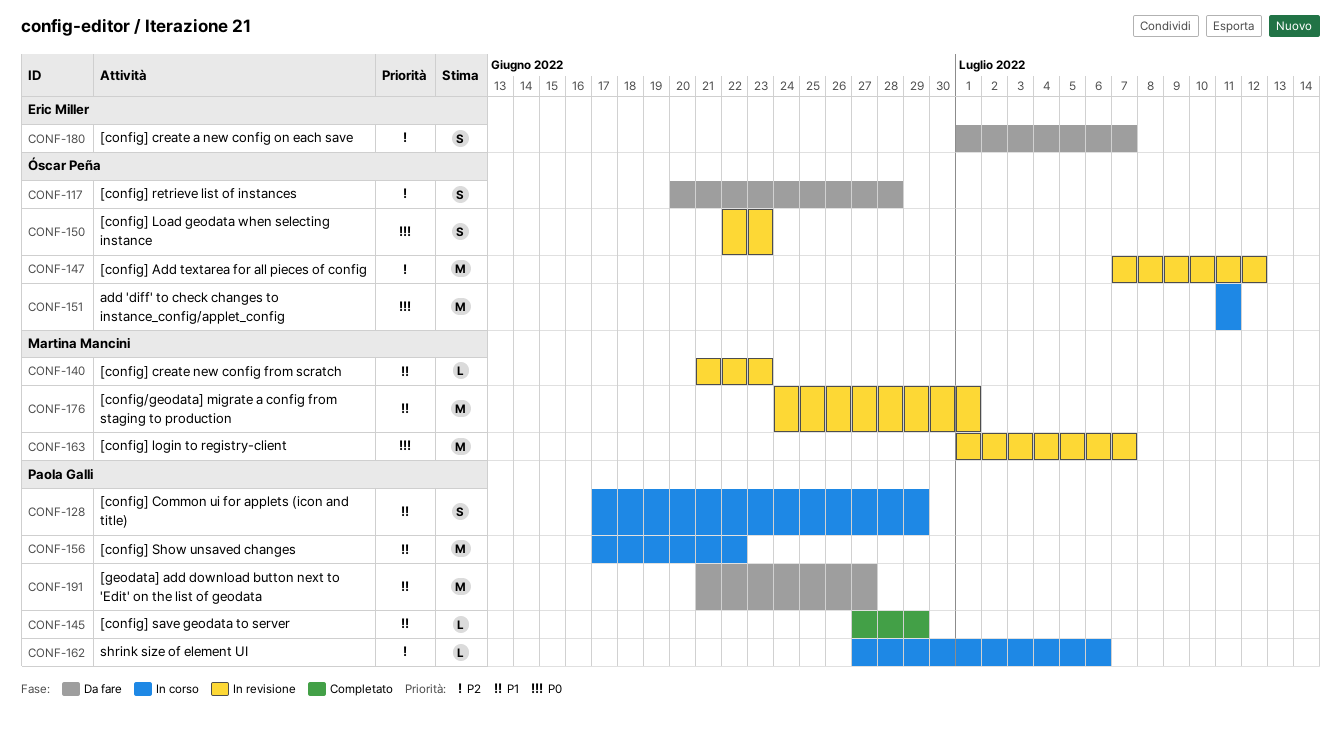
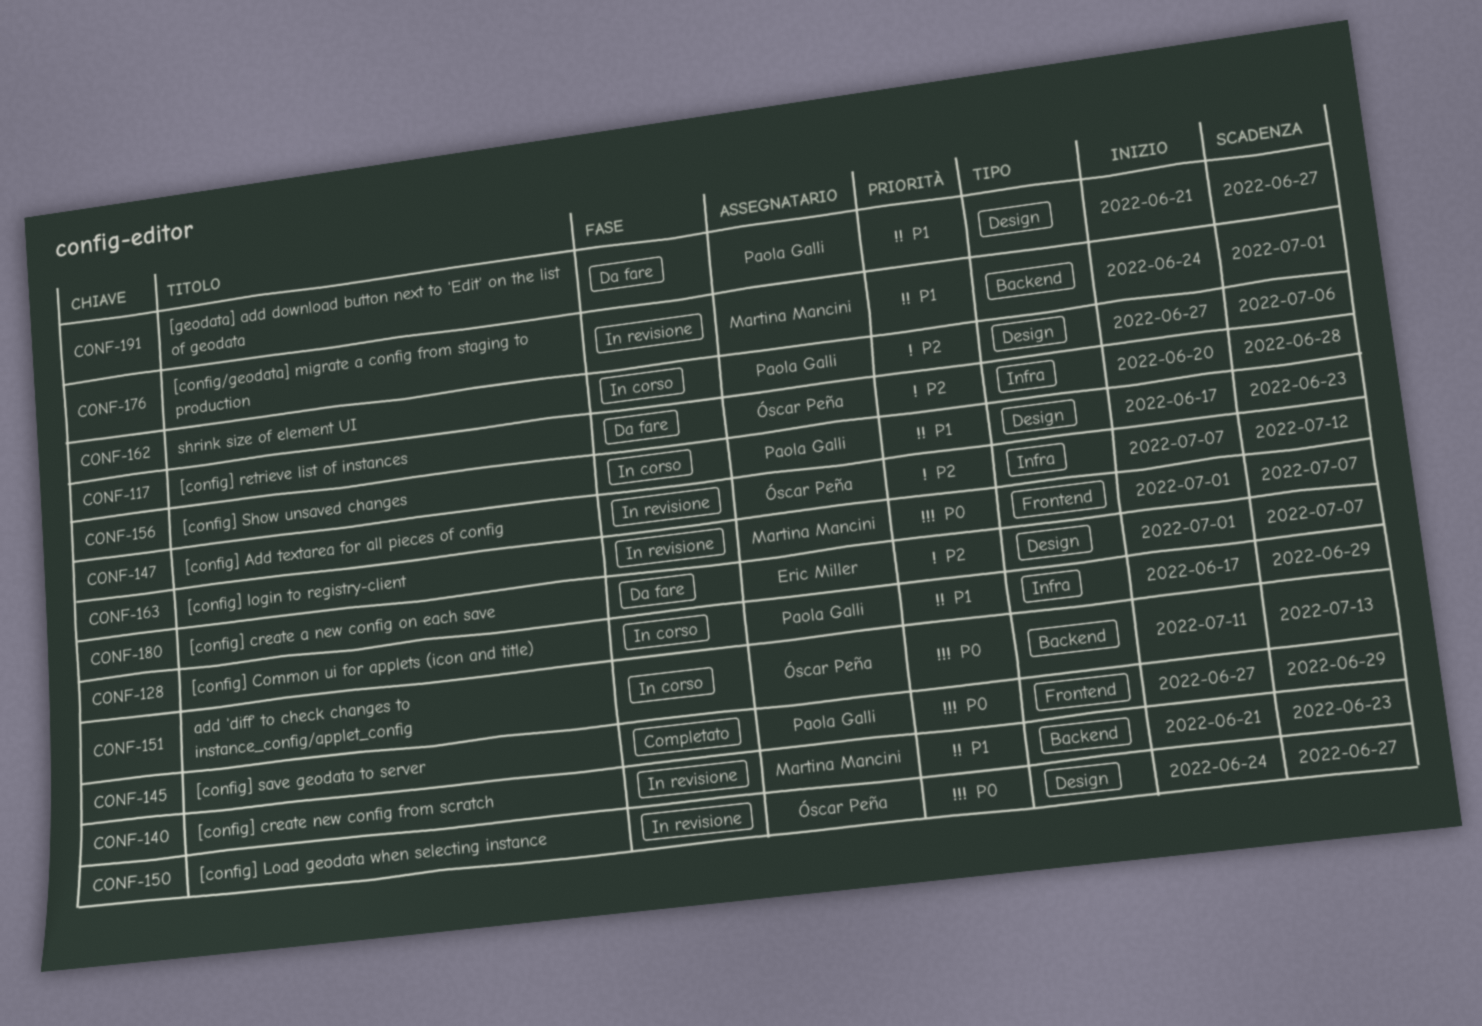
CONF-145, priority: P1 -> P0
CONF-150, start: Jun 22 -> Jun 24
CONF-150, due: Jun 23 -> Jun 27
CONF-151, due: Jul 11 -> Jul 13
CONF-156, due: Jun 22 -> Jun 23

